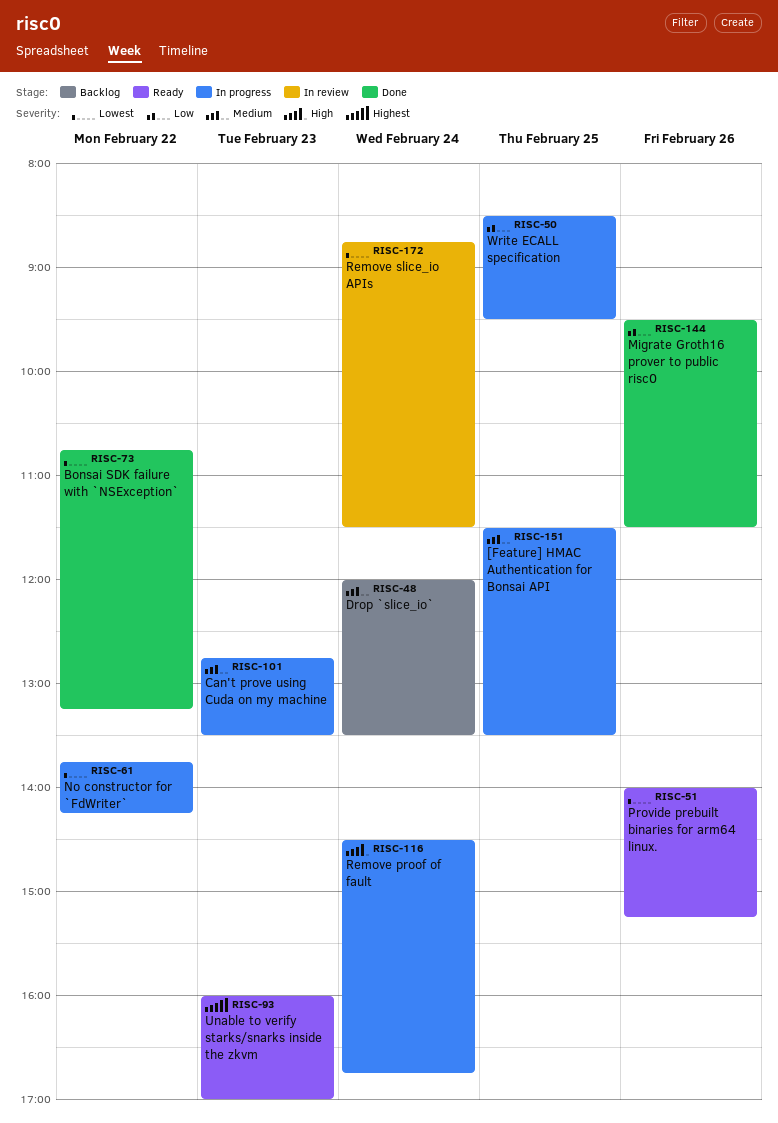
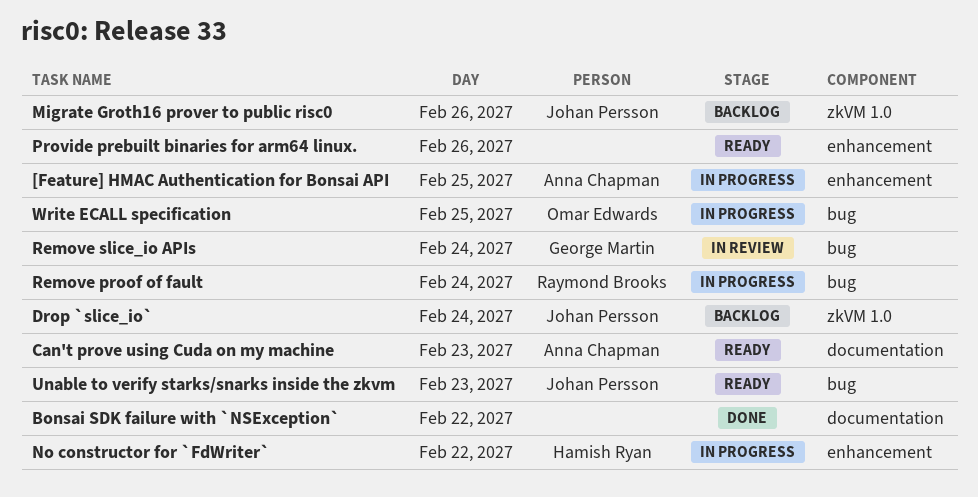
Can't prove using Cuda on my machine, status: In progress -> Ready
Migrate Groth16 prover to public risc0, status: Done -> Backlog

